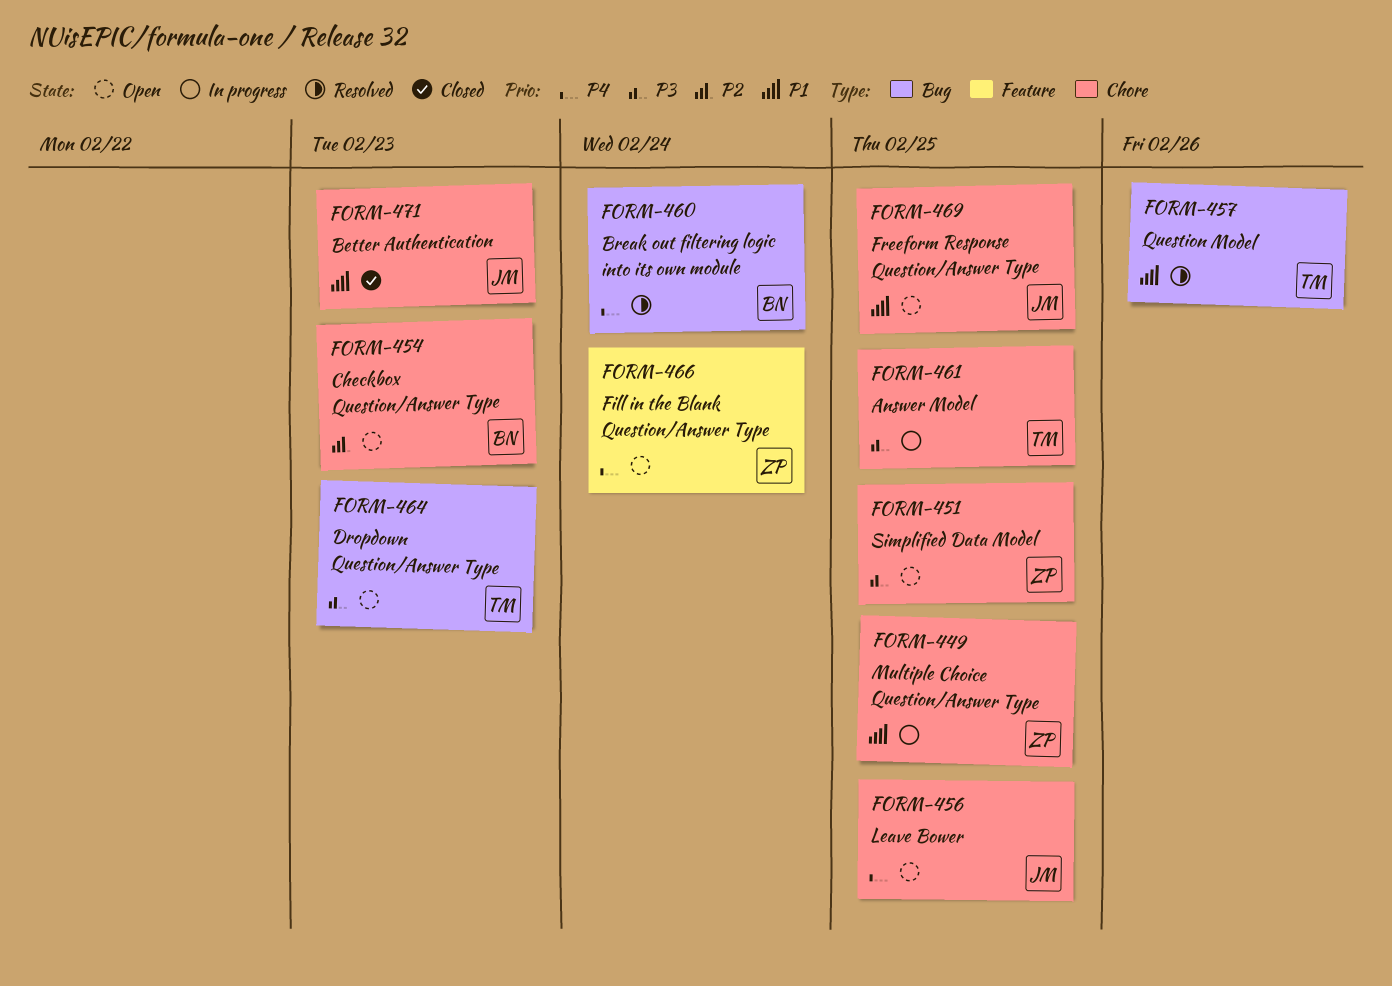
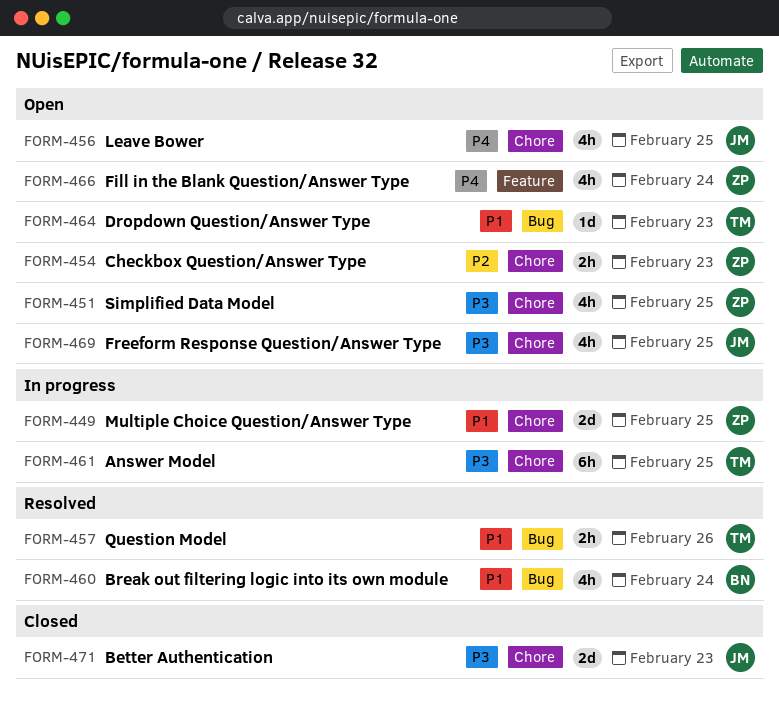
FORM-454, owner: BN -> ZP
FORM-460, priority: P4 -> P1
FORM-464, priority: P3 -> P1
FORM-469, priority: P1 -> P3
FORM-471, priority: P1 -> P3

